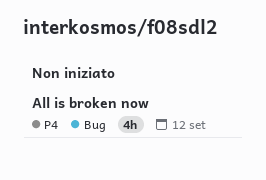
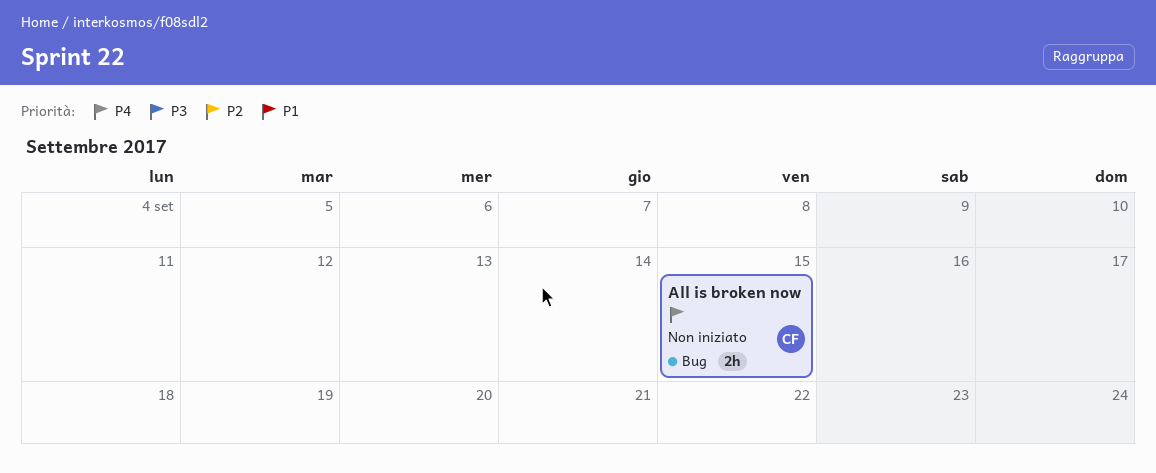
All is broken now, estimate: 4h -> 2h
All is broken now, due: Sep 12 -> Sep 15

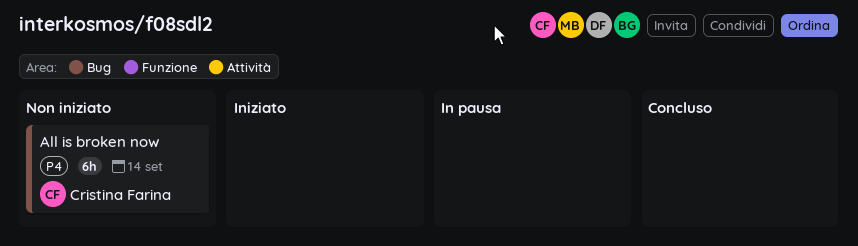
All is broken now, estimate: 2h -> 6h
All is broken now, due: Sep 15 -> Sep 14

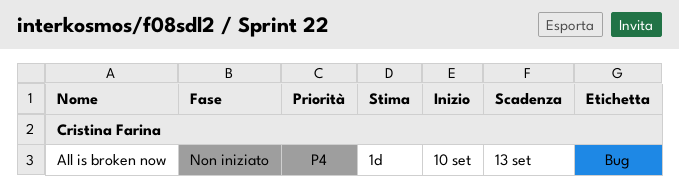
All is broken now, estimate: 6h -> 1d
All is broken now, due: Sep 14 -> Sep 13

